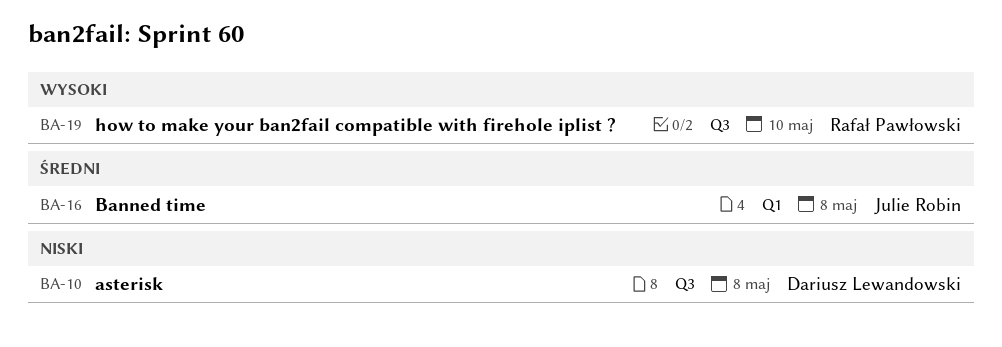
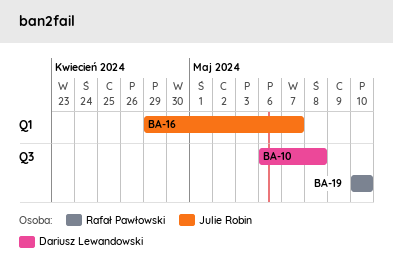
BA-16, due: May 8 -> May 7

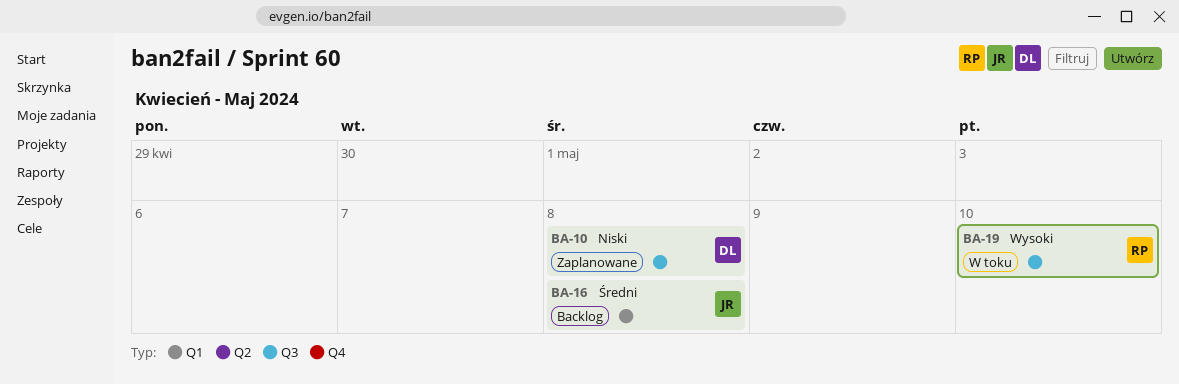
BA-16, due: May 7 -> May 8

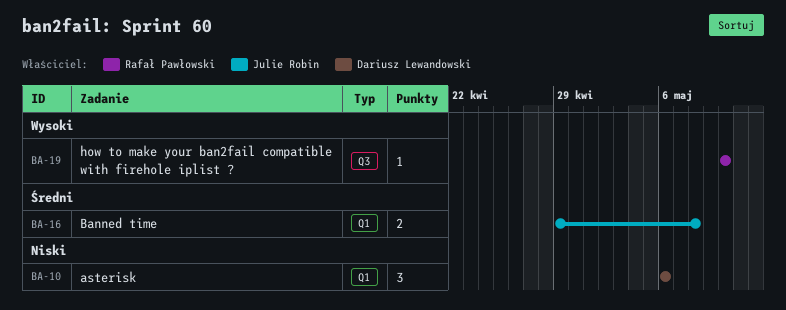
BA-10, label: Q3 -> Q1
BA-10, due: May 8 -> May 6

